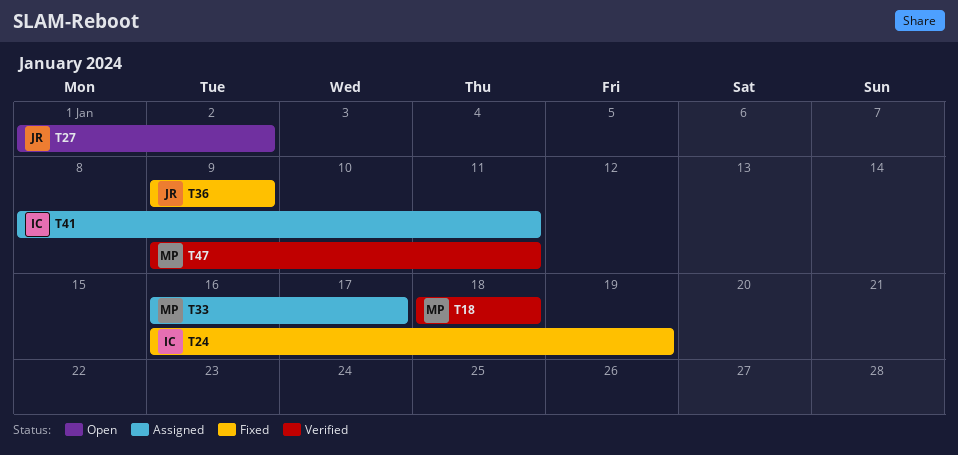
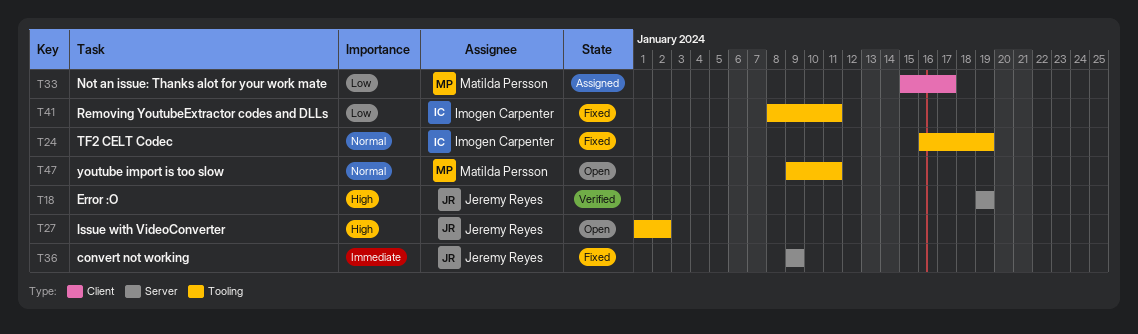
T18, owner: Matilda Persson -> Jeremy Reyes
T18, start: Jan 18 -> Jan 19
T18, due: Jan 18 -> Jan 19
T33, start: Jan 16 -> Jan 15
T41, status: Assigned -> Fixed
T47, status: Verified -> Open

